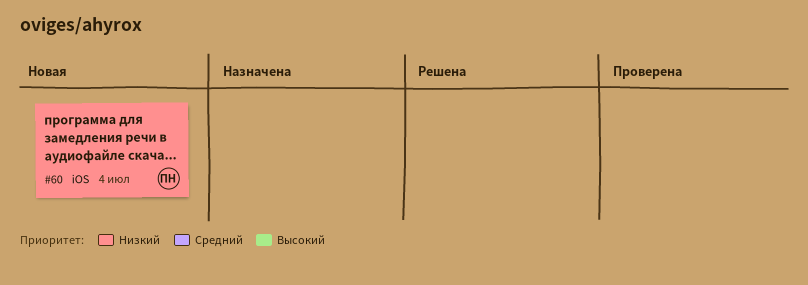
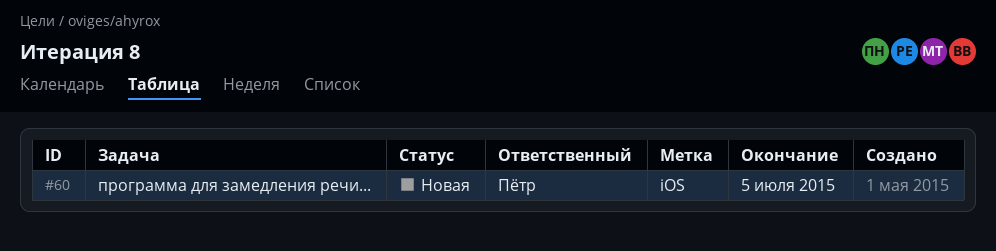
#60, due: Jul 4 -> Jul 5

